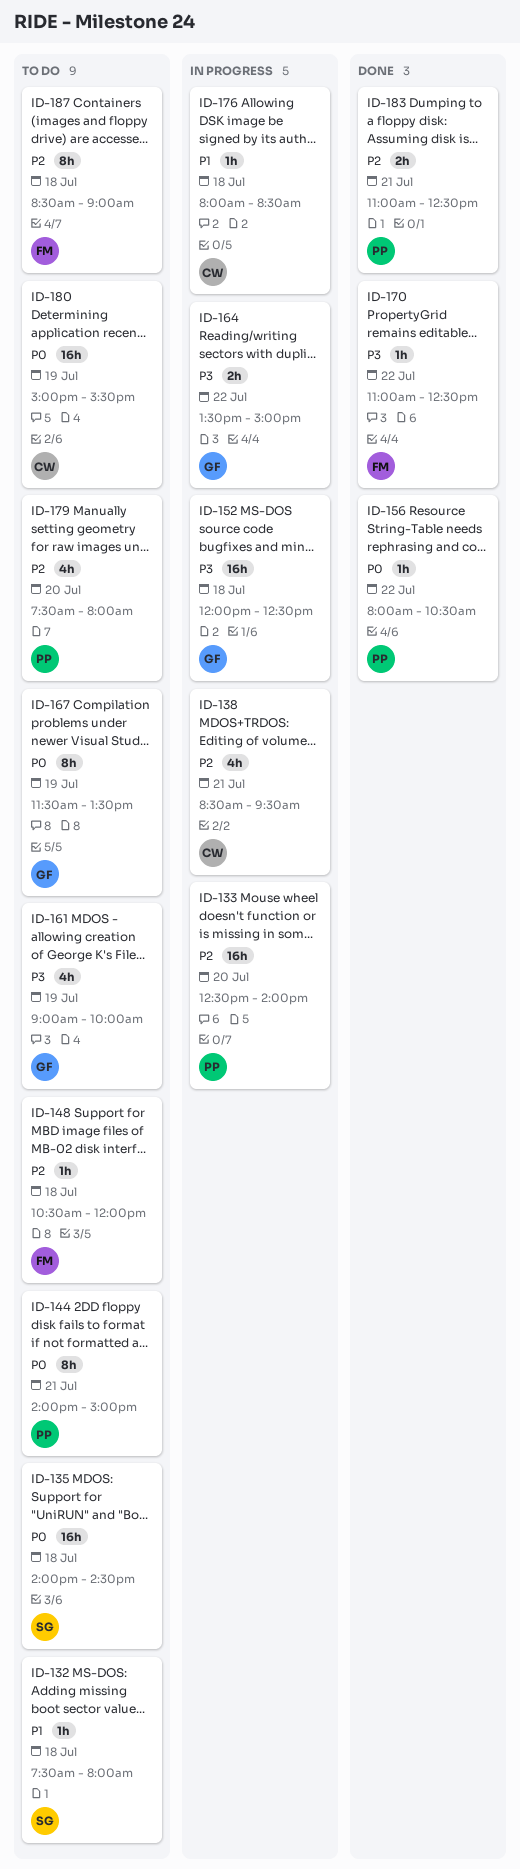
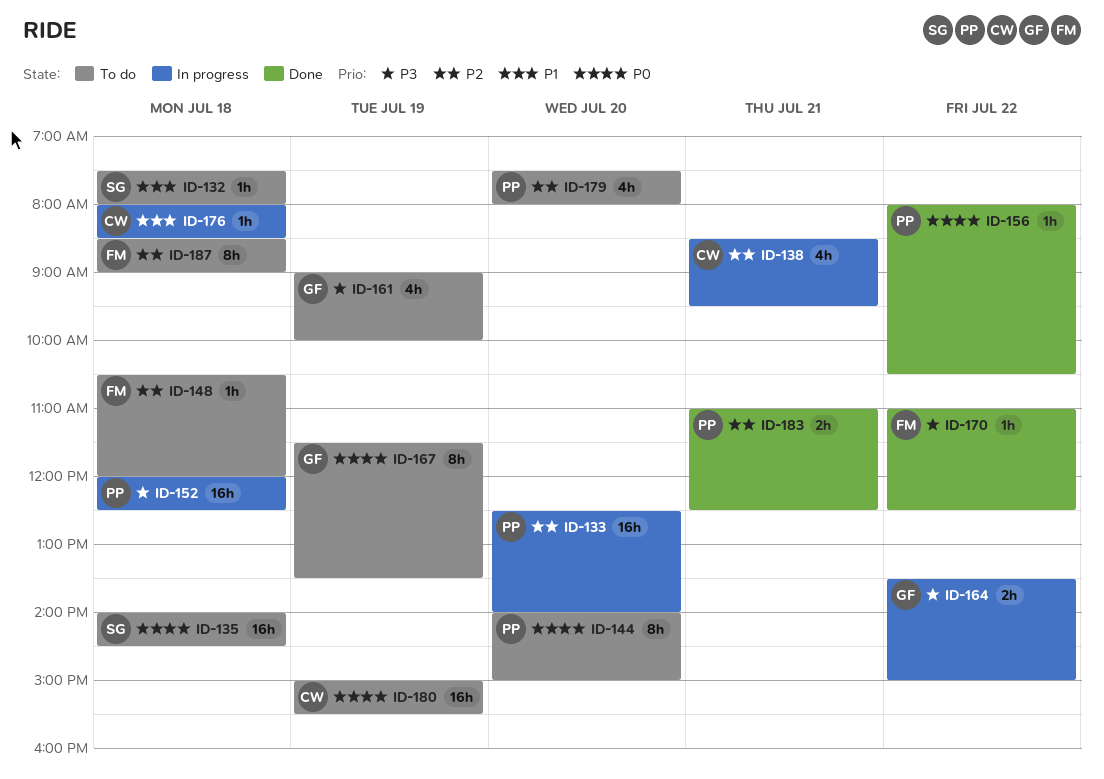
ID-144, day: Jul 21 -> Jul 20
ID-152, owner: GF -> PP

